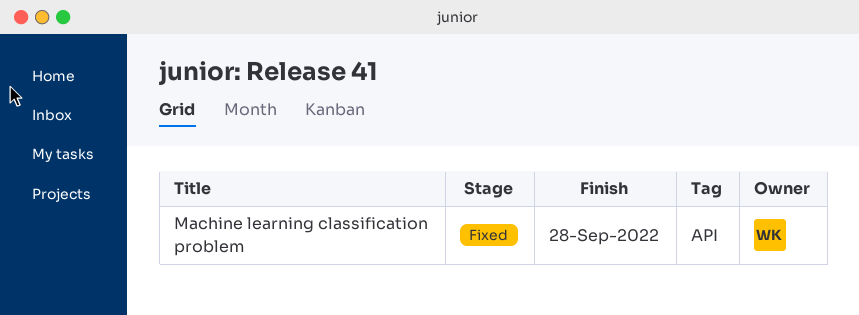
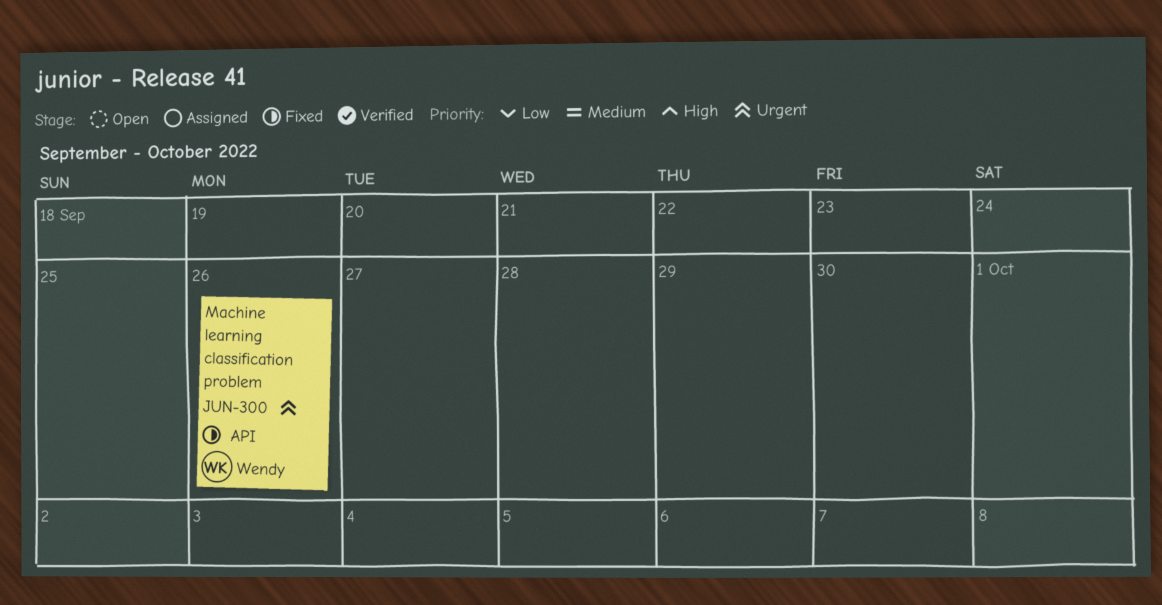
Machine learning classification problem, due: Sep 28 -> Sep 26

